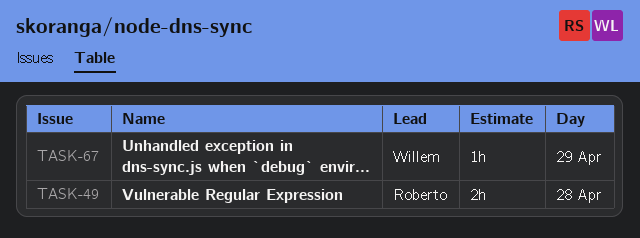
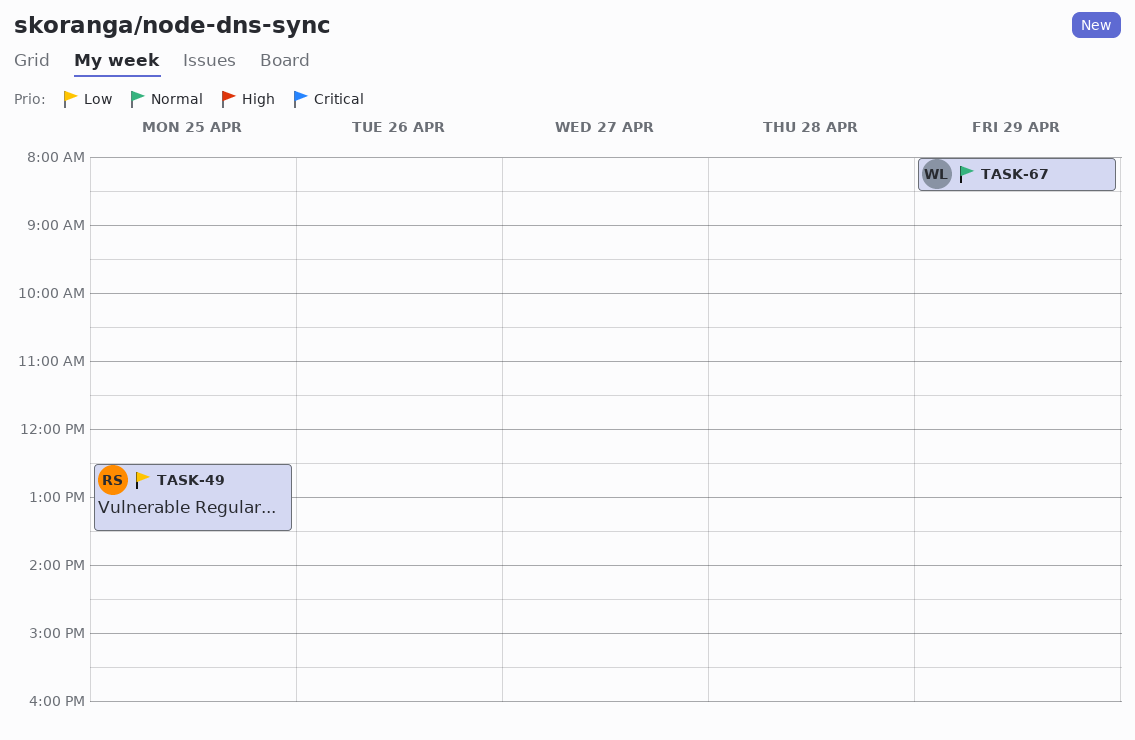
TASK-49, day: Apr 28 -> Apr 25

